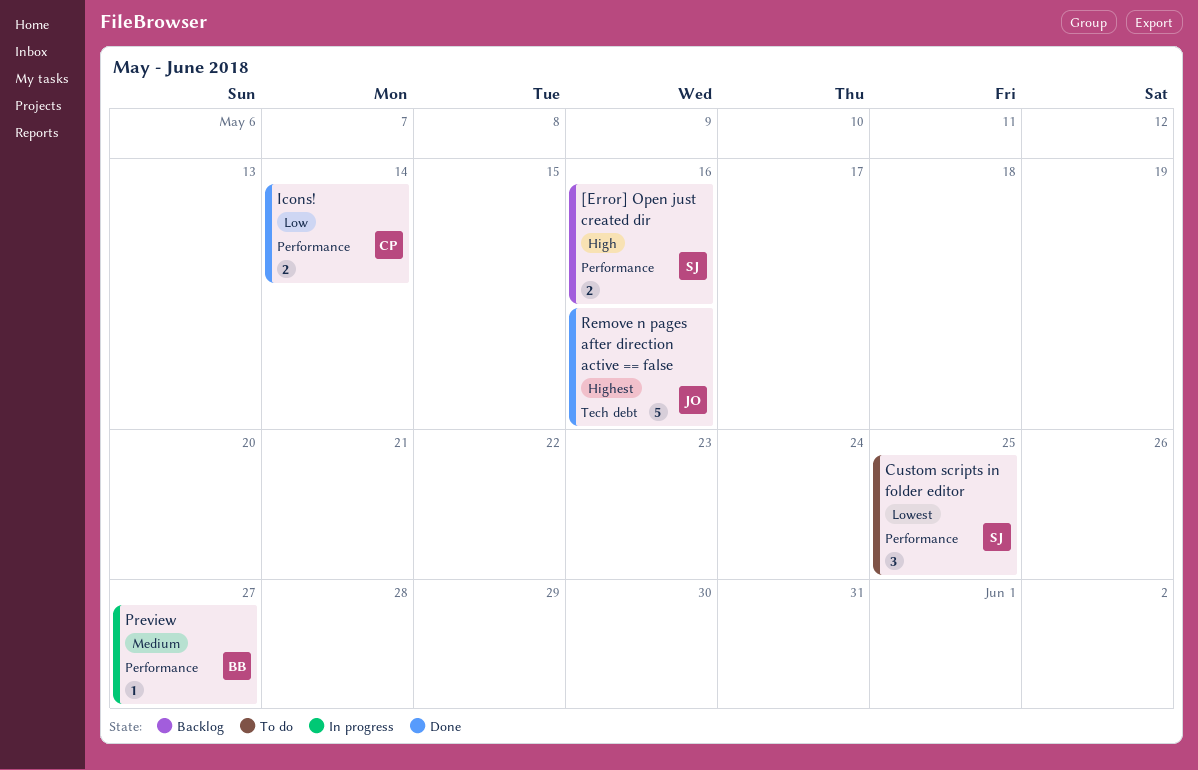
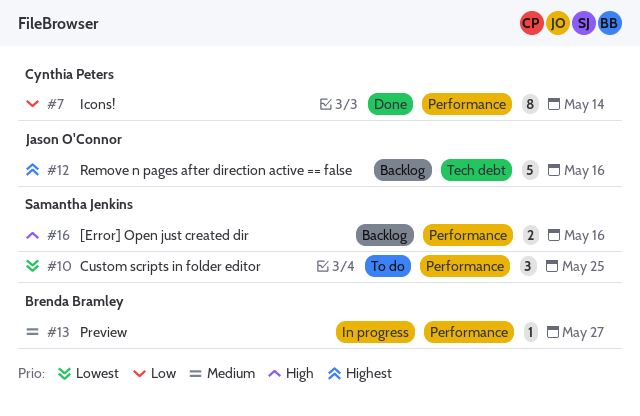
Icons!, estimate: 2 -> 8
Remove n pages after direction active == false, status: Done -> Backlog

